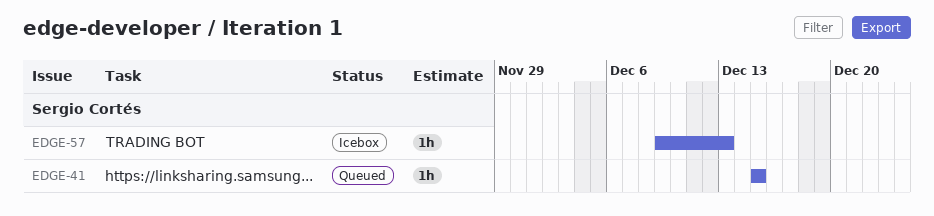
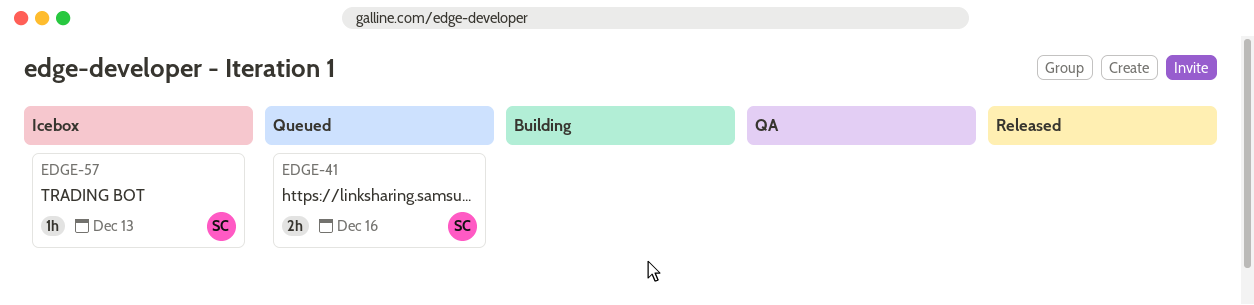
EDGE-41, estimate: 1h -> 2h
EDGE-41, due: Dec 15 -> Dec 16

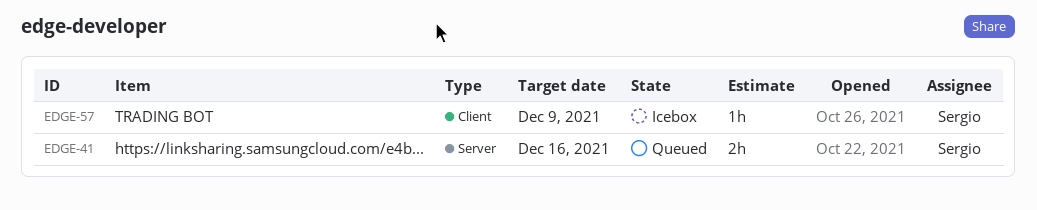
EDGE-57, due: Dec 13 -> Dec 9

